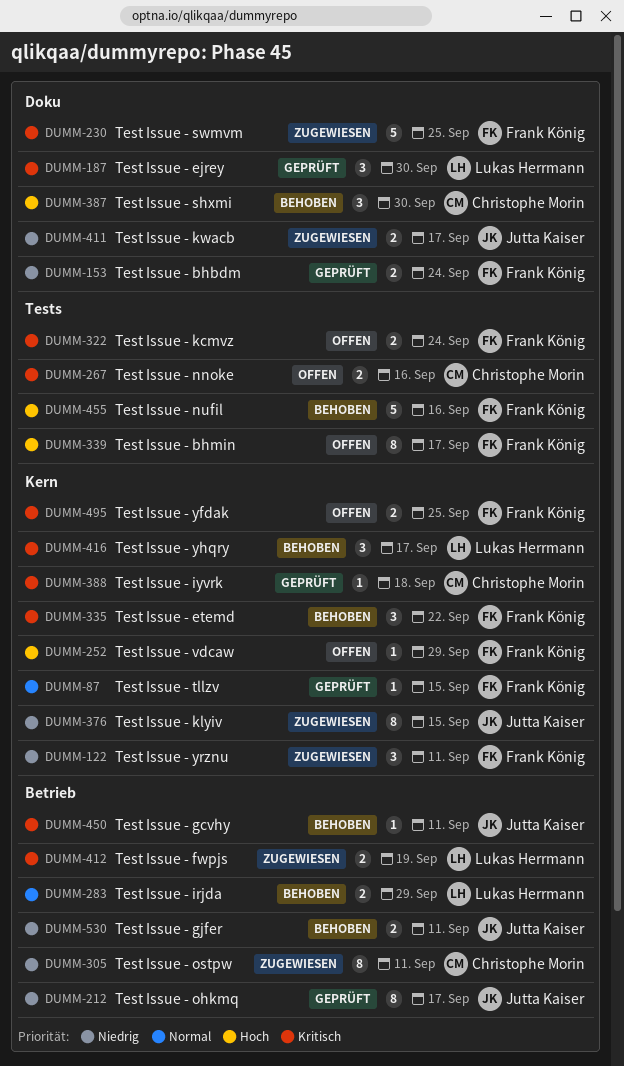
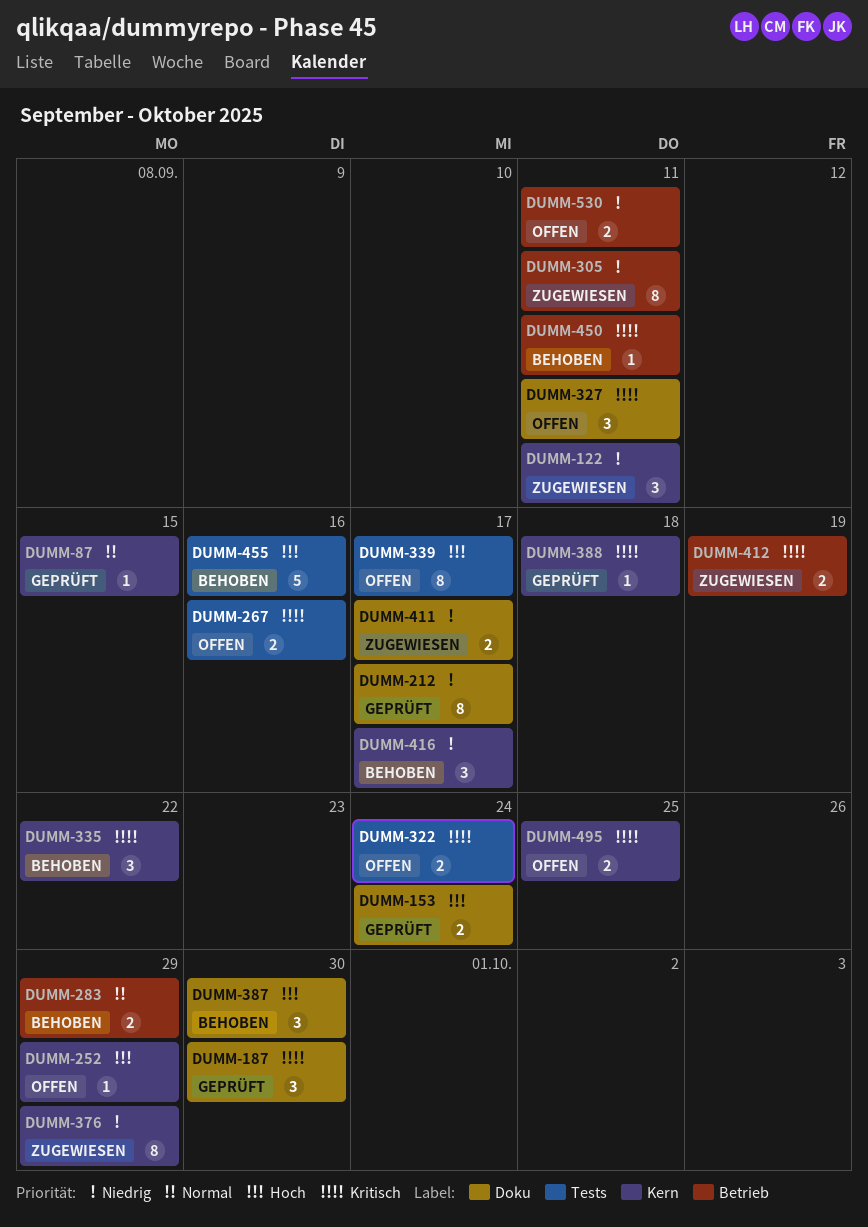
DUMM-153, priority: Niedrig -> Hoch
DUMM-212, label: Betrieb -> Doku
DUMM-230: present -> none
DUMM-327: none -> present
DUMM-376, due: Sep 15 -> Sep 29
DUMM-416, priority: Kritisch -> Niedrig
DUMM-530, status: Behoben -> Offen

